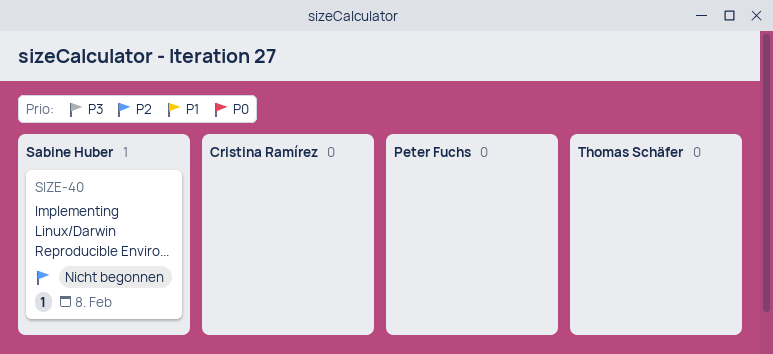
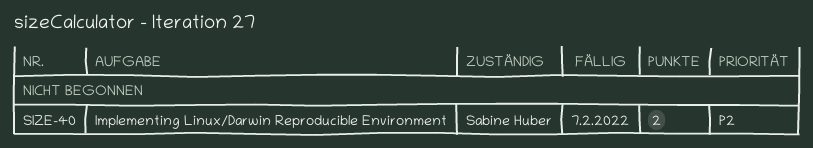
SIZE-40, estimate: 1 -> 2
SIZE-40, due: Feb 8 -> Feb 7

